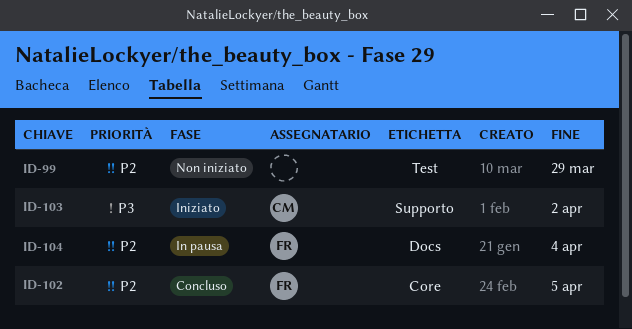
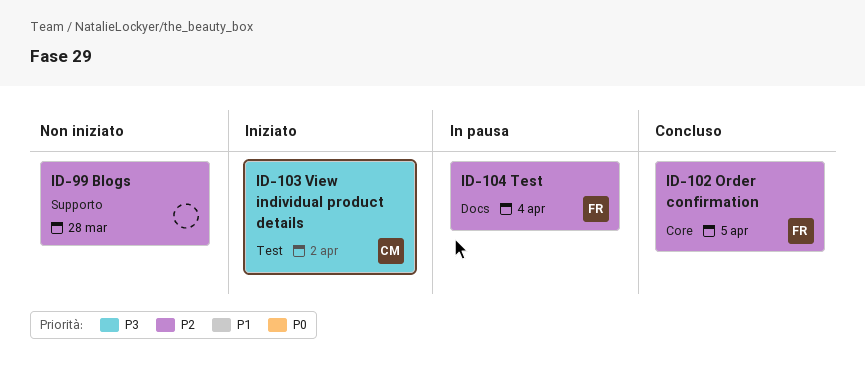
ID-99, label: Test -> Supporto
ID-99, due: Mar 29 -> Mar 28
ID-103, label: Supporto -> Test

